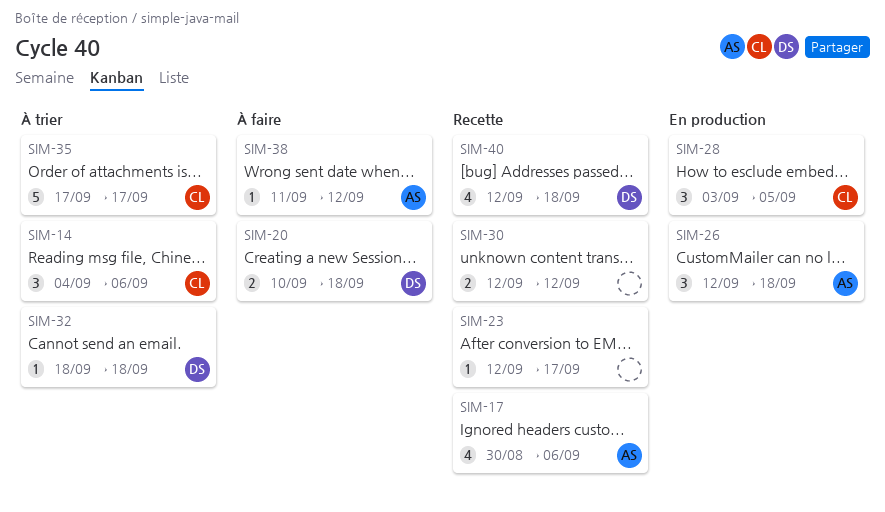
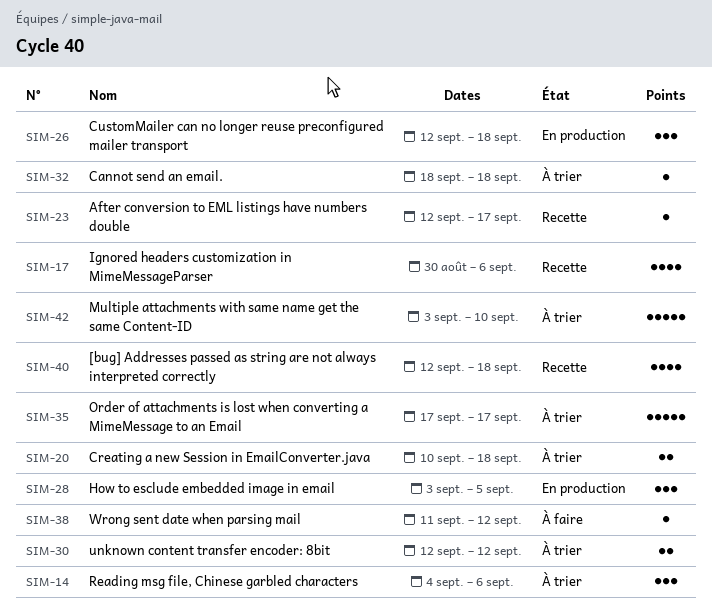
SIM-20, status: À faire -> À trier
SIM-30, status: Recette -> À trier
SIM-42: none -> present

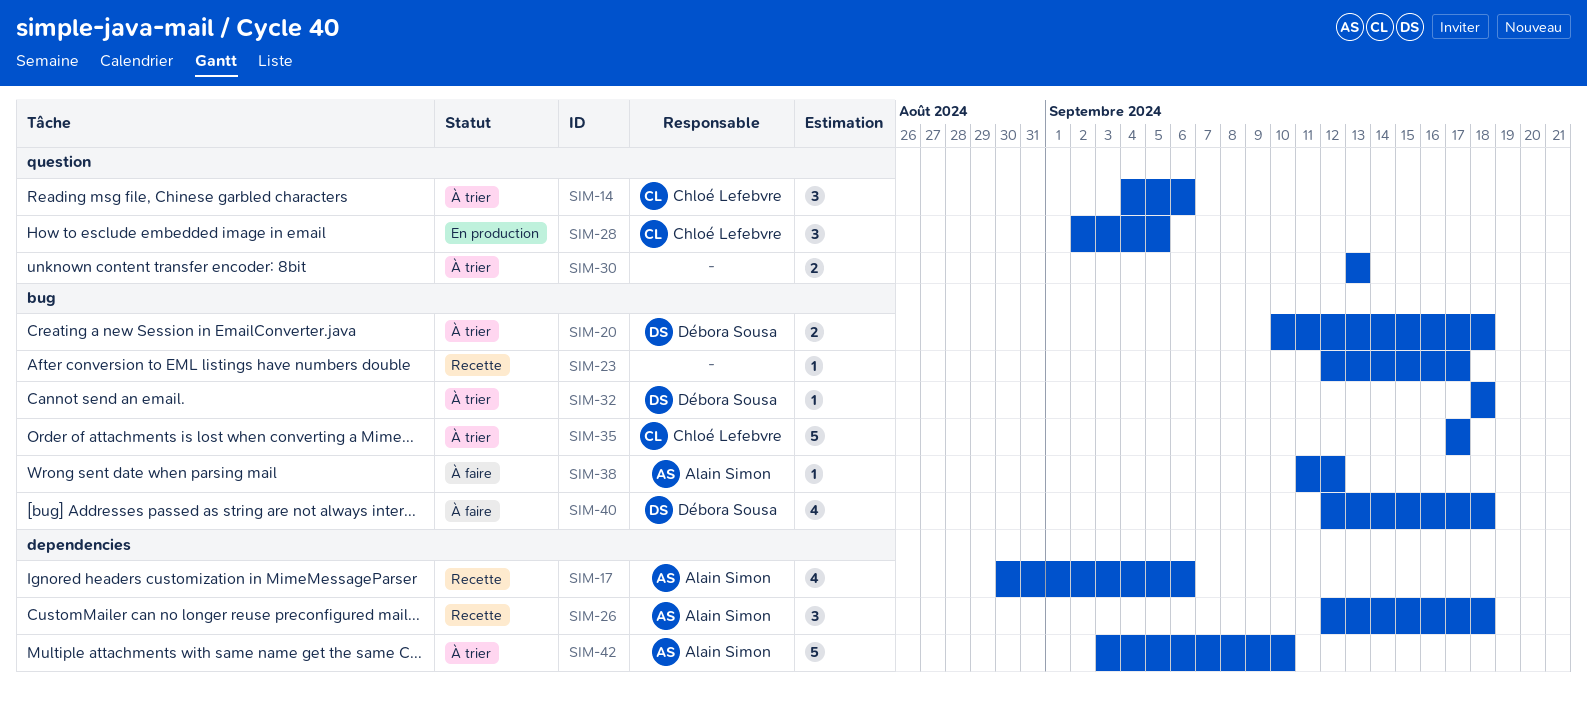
SIM-26, status: En production -> Recette
SIM-28, start: Sep 3 -> Sep 2
SIM-30, start: Sep 12 -> Sep 13
SIM-30, due: Sep 12 -> Sep 13
SIM-40, status: Recette -> À faire

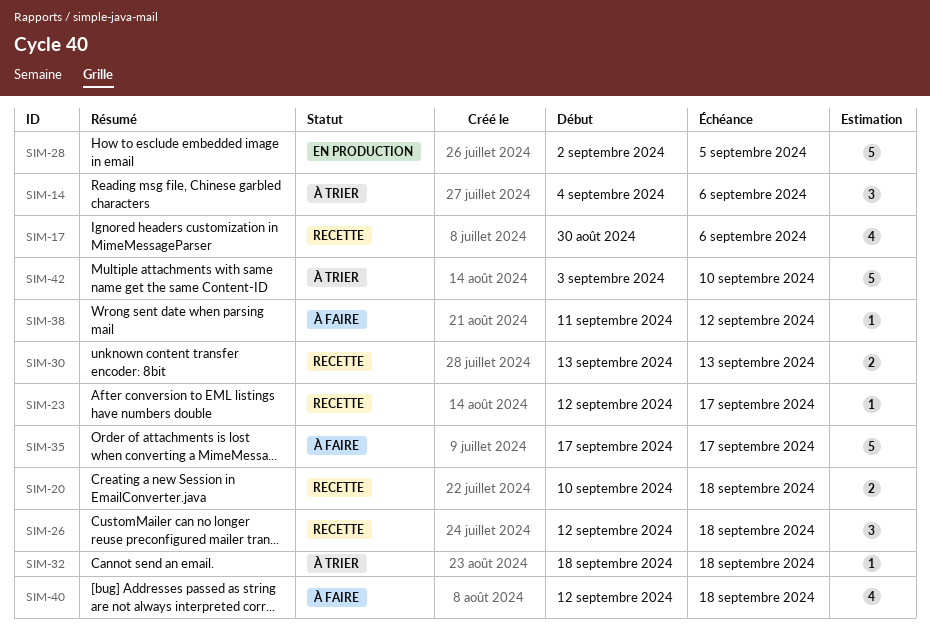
SIM-20, status: À trier -> Recette
SIM-28, estimate: 3 -> 5
SIM-30, status: À trier -> Recette
SIM-35, status: À trier -> À faire

